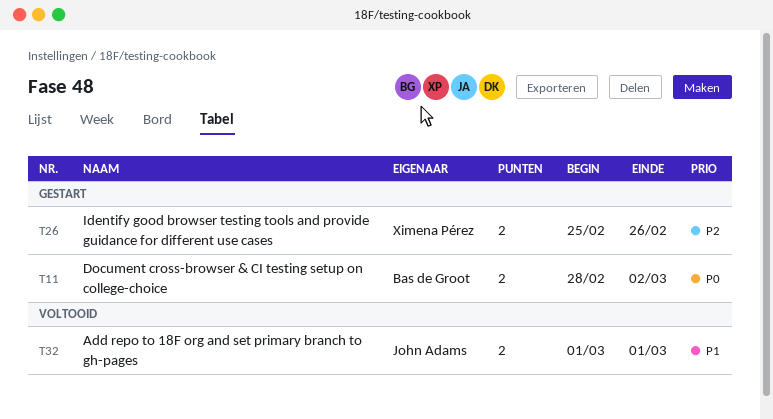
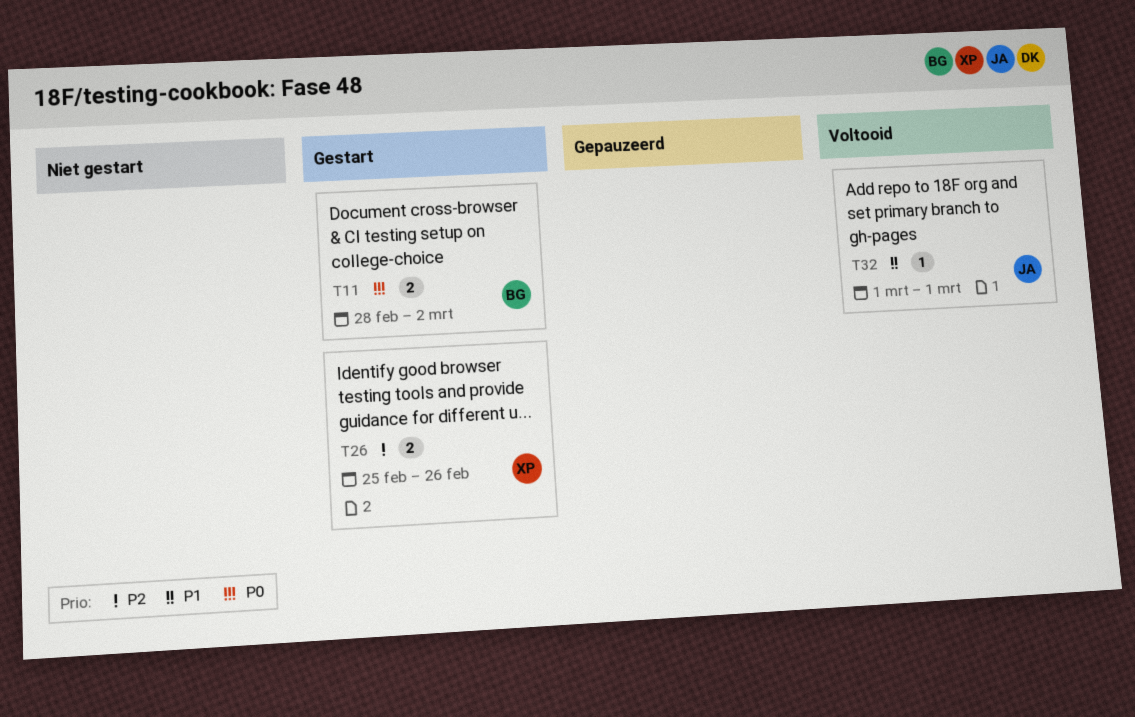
T32, estimate: 2 -> 1

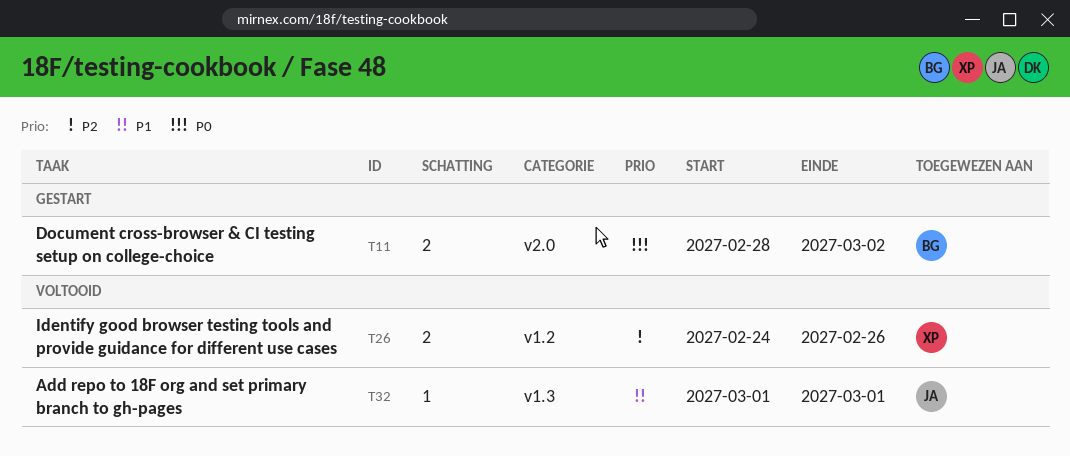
T26, status: Gestart -> Voltooid
T26, start: Feb 25 -> Feb 24

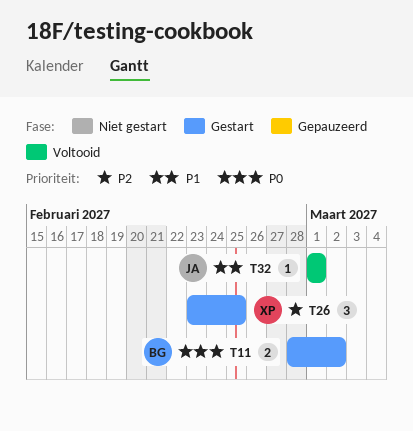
T26, status: Voltooid -> Gestart
T26, estimate: 2 -> 3
T26, start: Feb 24 -> Feb 23
T26, due: Feb 26 -> Feb 25

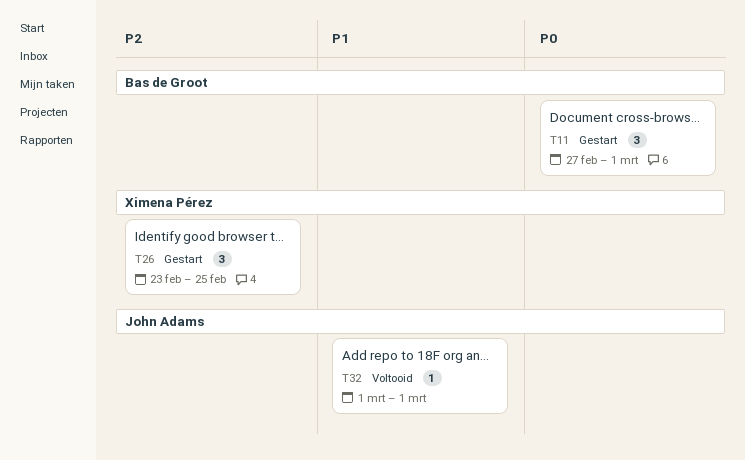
T11, estimate: 2 -> 3
T11, start: Feb 28 -> Feb 27
T11, due: Mar 2 -> Mar 1

